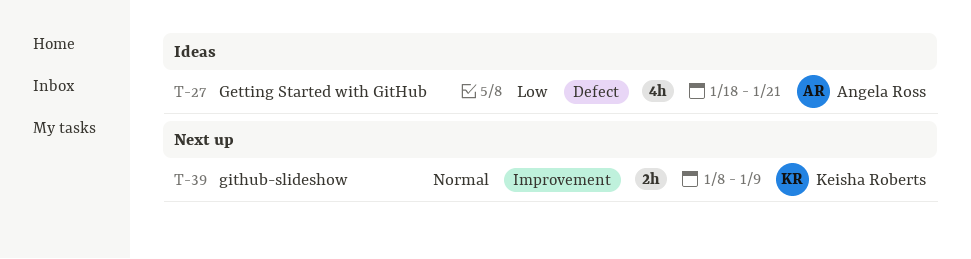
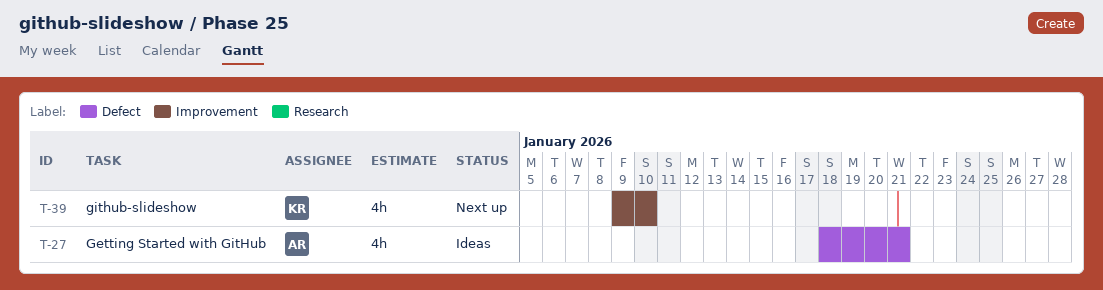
T-39, estimate: 2h -> 4h
T-39, start: Jan 8 -> Jan 9
T-39, due: Jan 9 -> Jan 10

